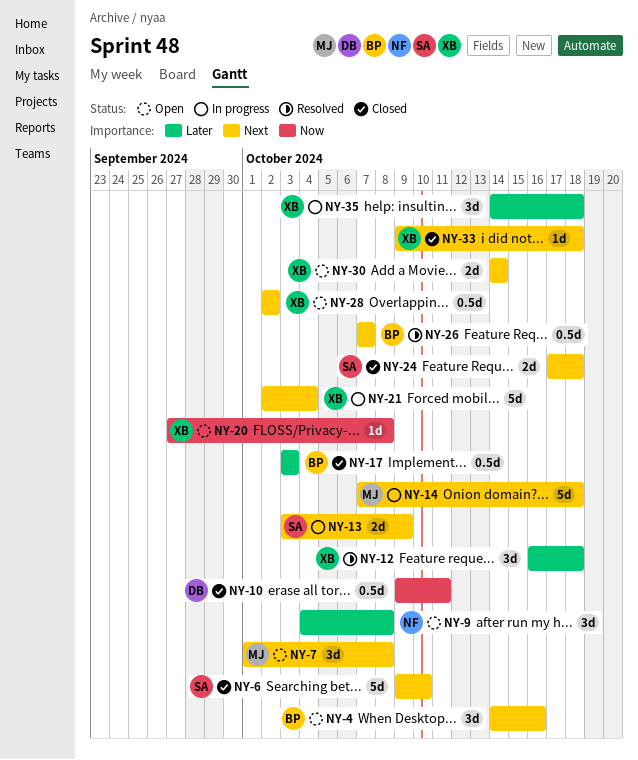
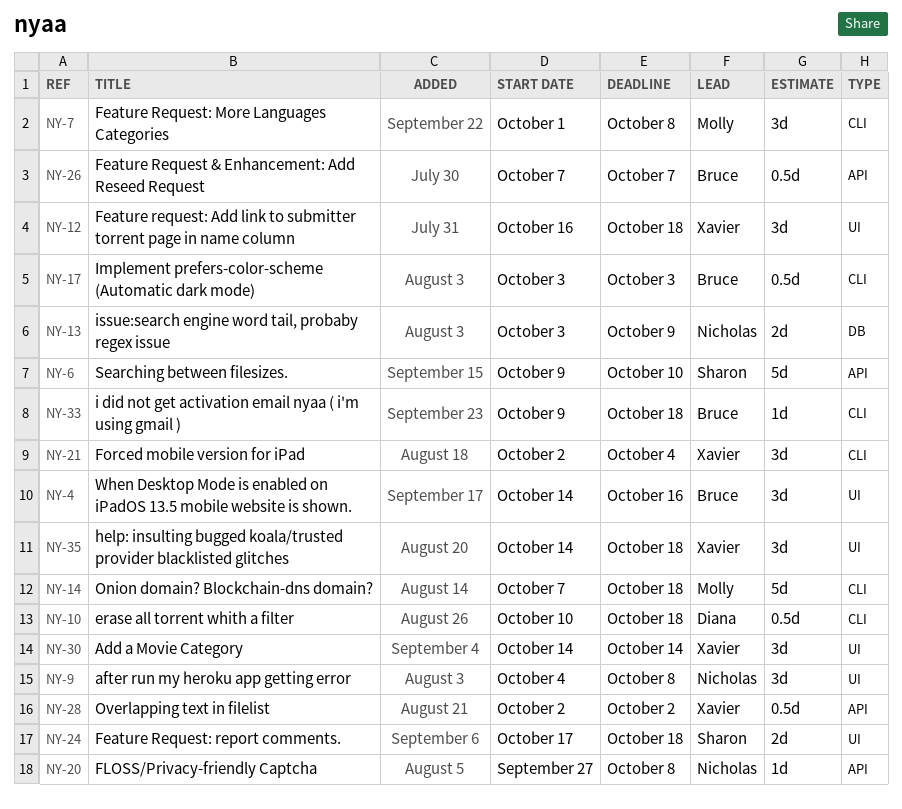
NY-10, start: Oct 9 -> Oct 10
NY-10, due: Oct 11 -> Oct 18
NY-13, owner: Sharon -> Nicholas
NY-20, owner: Xavier -> Nicholas
NY-21, estimate: 5d -> 3d
NY-30, estimate: 2d -> 3d
NY-33, owner: Xavier -> Bruce

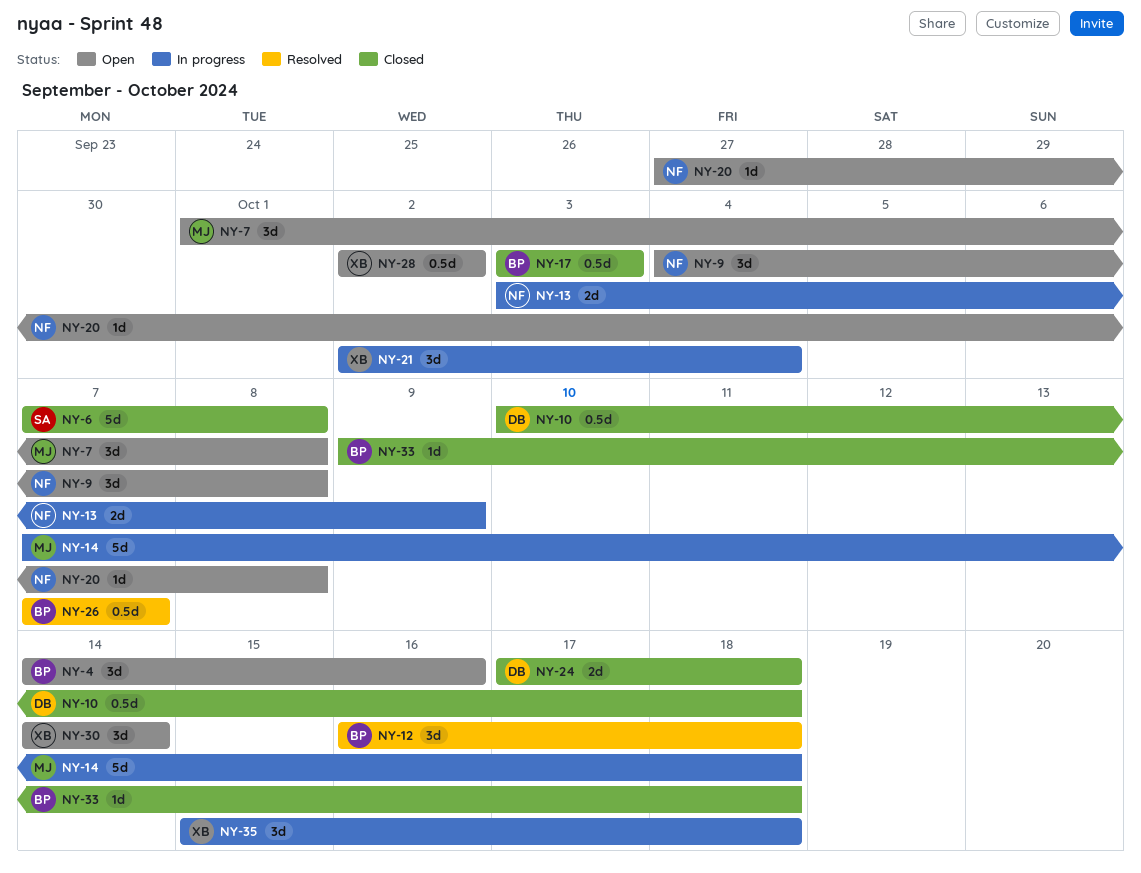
NY-6, start: Oct 9 -> Oct 7
NY-6, due: Oct 10 -> Oct 8
NY-12, owner: Xavier -> Bruce
NY-24, owner: Sharon -> Diana
NY-35, start: Oct 14 -> Oct 15

